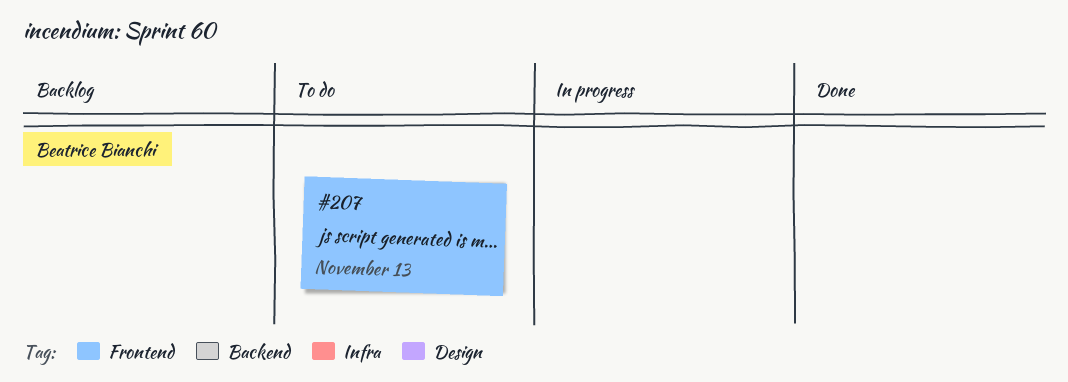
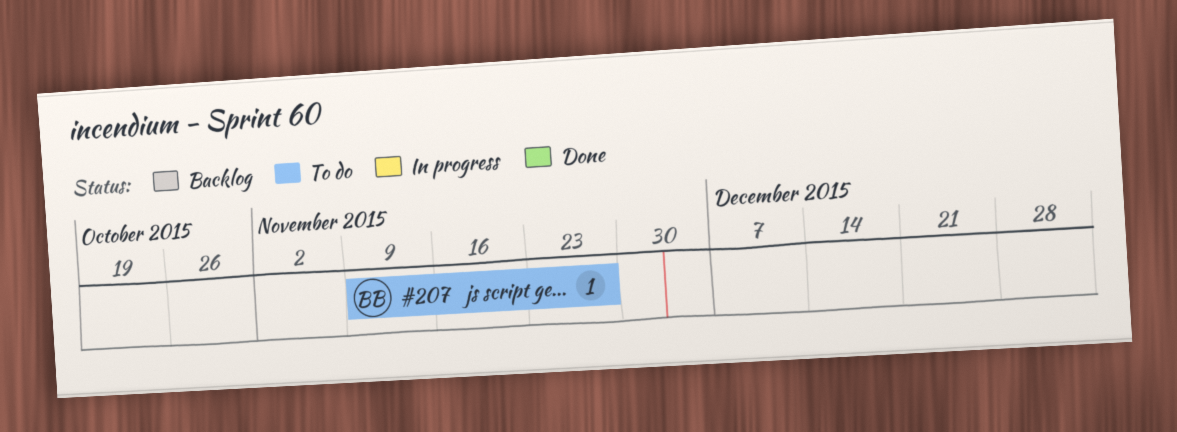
#207, due: Nov 13 -> Nov 27

